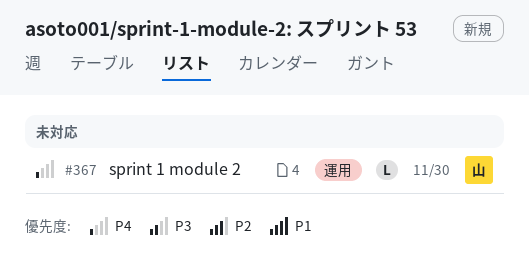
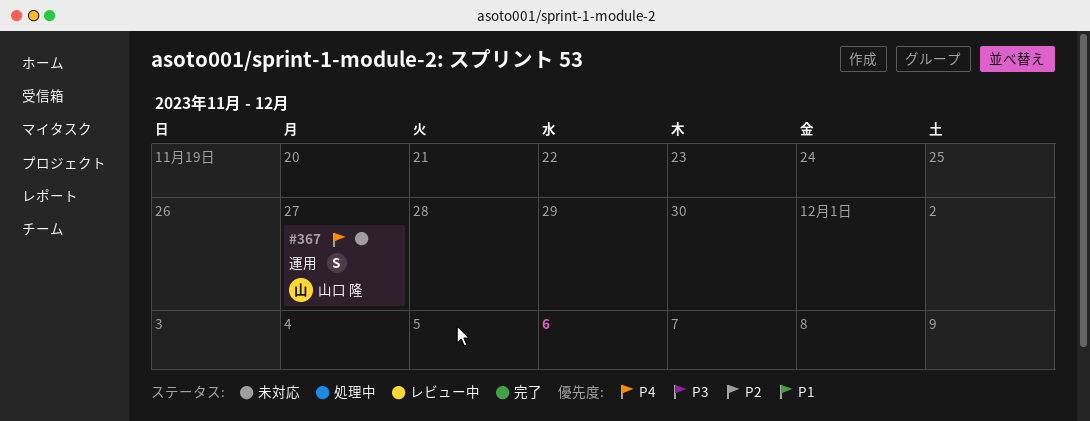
#367, estimate: L -> S
#367, due: Nov 30 -> Nov 27

